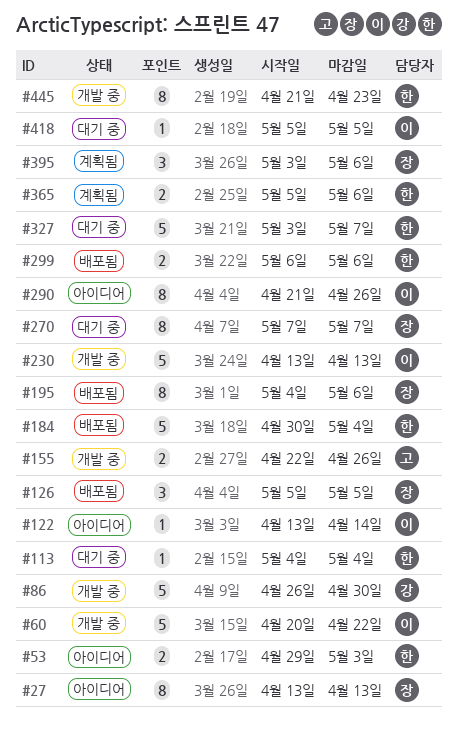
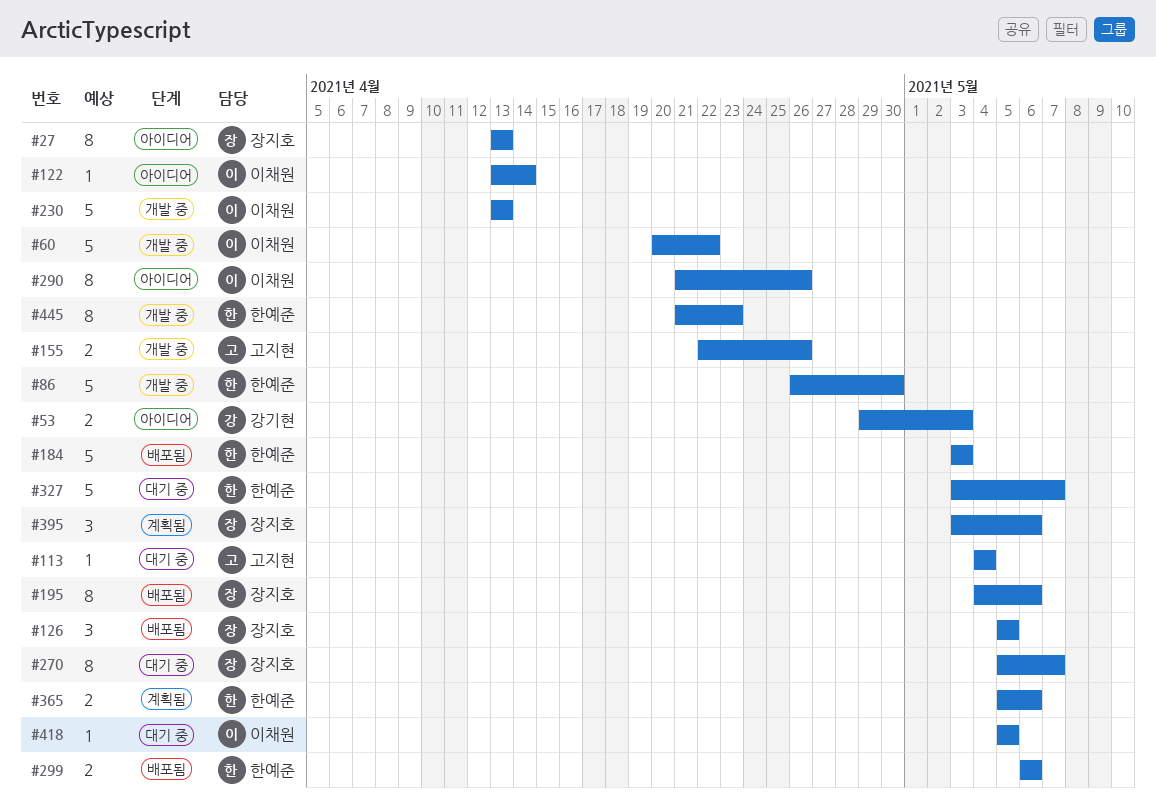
#53, owner: 한예준 -> 강기현
#86, owner: 강기현 -> 한예준
#113, owner: 한예준 -> 고지현
#184, start: Apr 30 -> May 3
#184, due: May 4 -> May 3
#270, start: May 7 -> May 5

